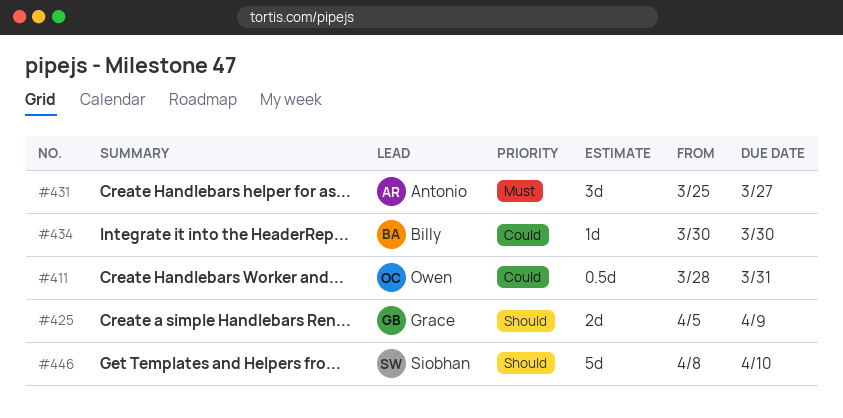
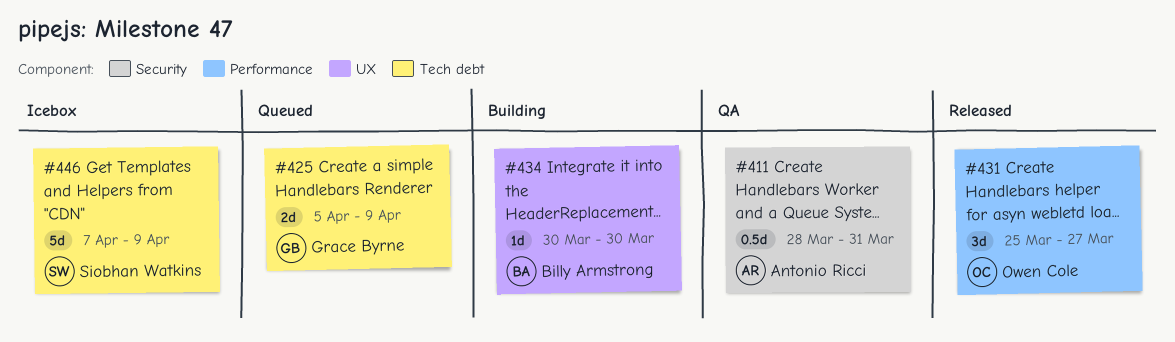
#411, owner: Owen Cole -> Antonio Ricci
#431, owner: Antonio Ricci -> Owen Cole
#446, start: Apr 8 -> Apr 7
#446, due: Apr 10 -> Apr 9

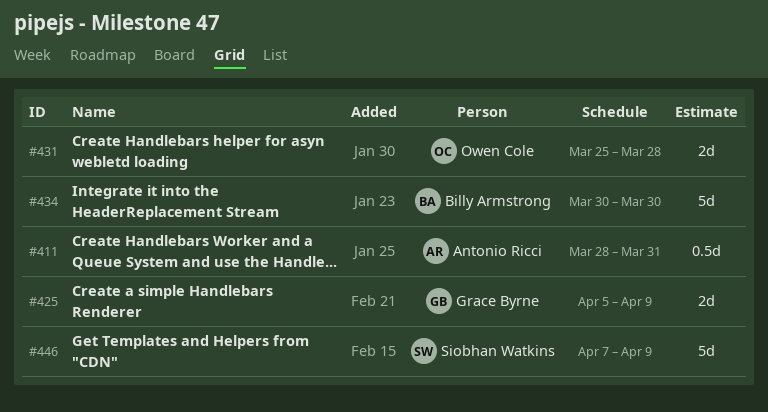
#431, estimate: 3d -> 2d
#431, due: Mar 27 -> Mar 28
#434, estimate: 1d -> 5d

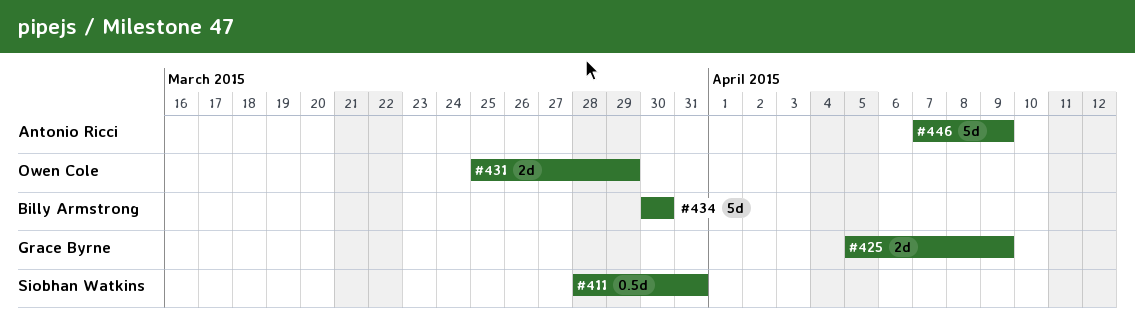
#411, owner: Antonio Ricci -> Siobhan Watkins
#431, due: Mar 28 -> Mar 29
#446, owner: Siobhan Watkins -> Antonio Ricci

